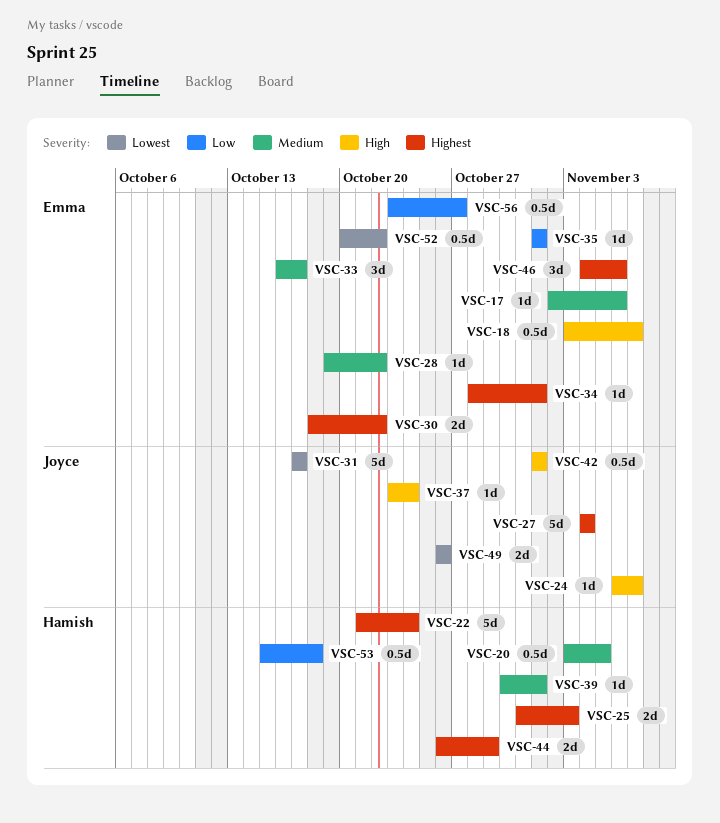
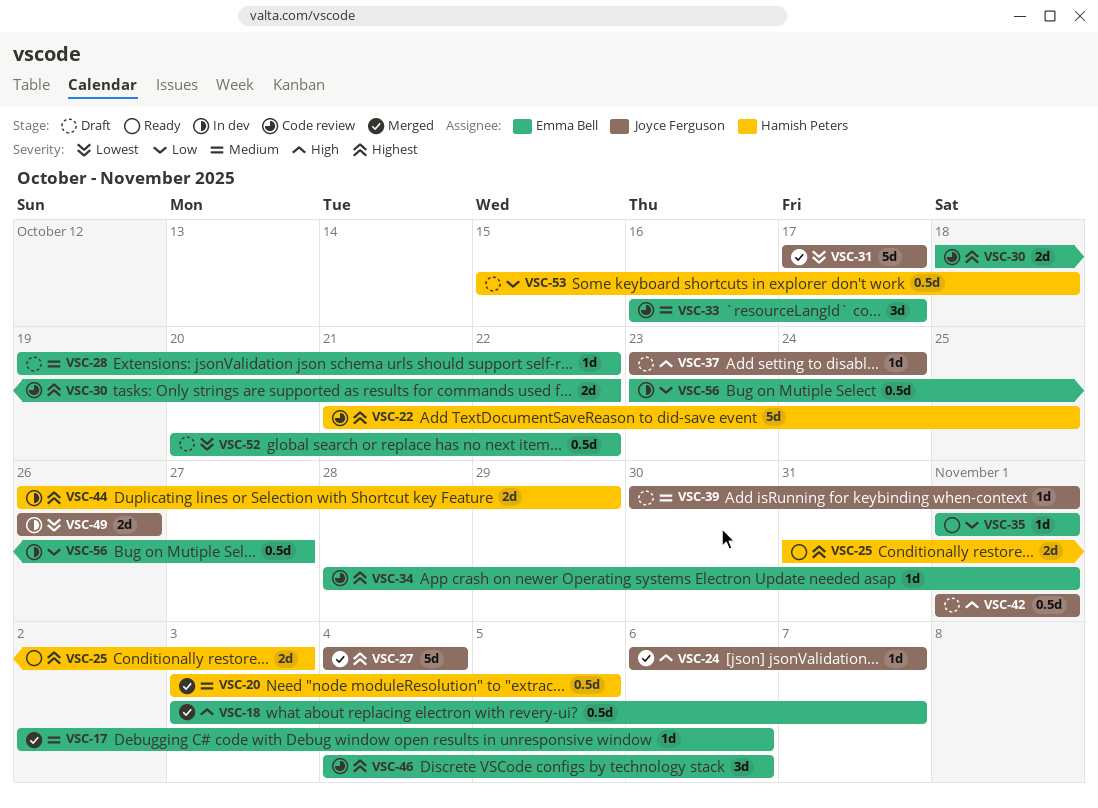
VSC-22, due: Oct 24 -> Oct 25
VSC-39, owner: Hamish Peters -> Joyce Ferguson

